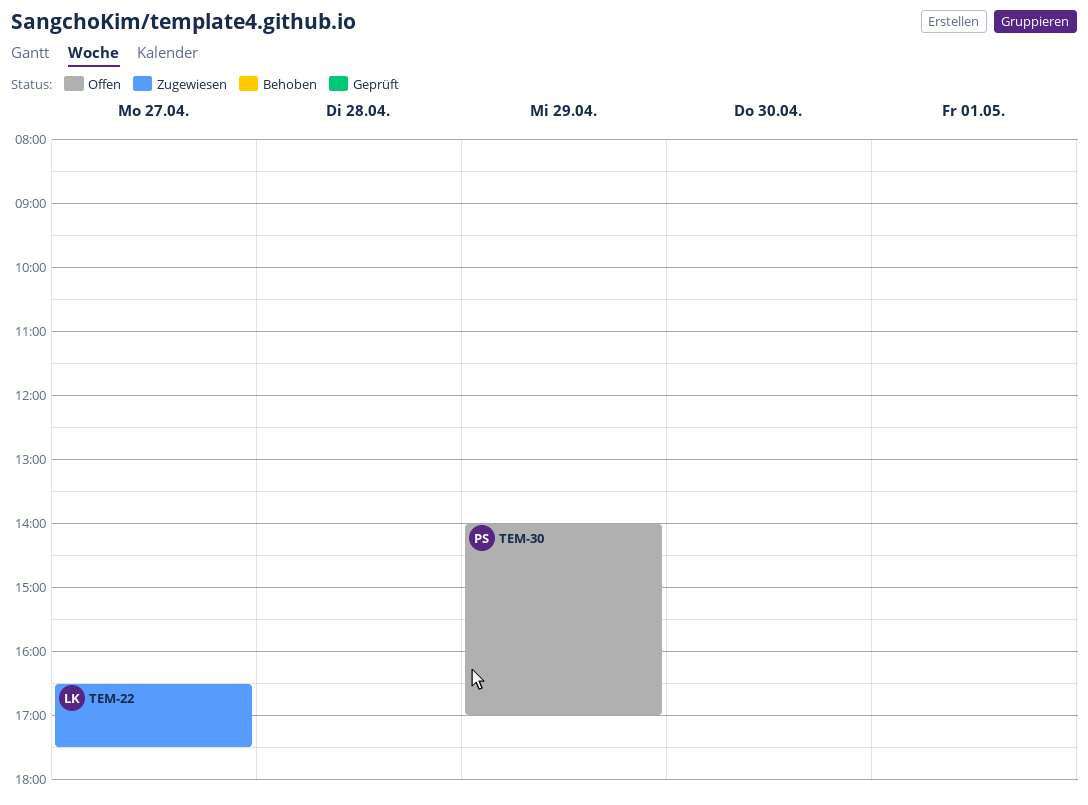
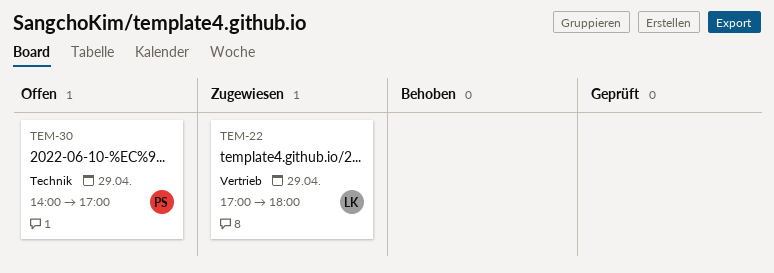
TEM-22, day: Apr 27 -> Apr 29
TEM-22, begins: 16:30 -> 17:00
TEM-22, ends: 17:30 -> 18:00

